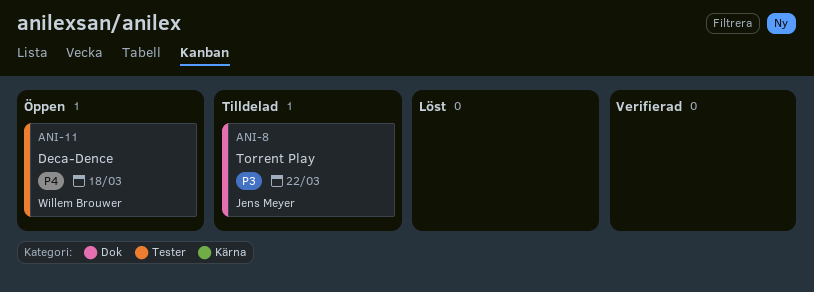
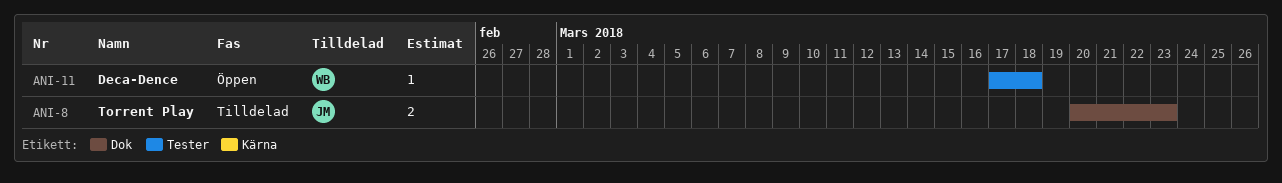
ANI-8, due: Mar 22 -> Mar 23

